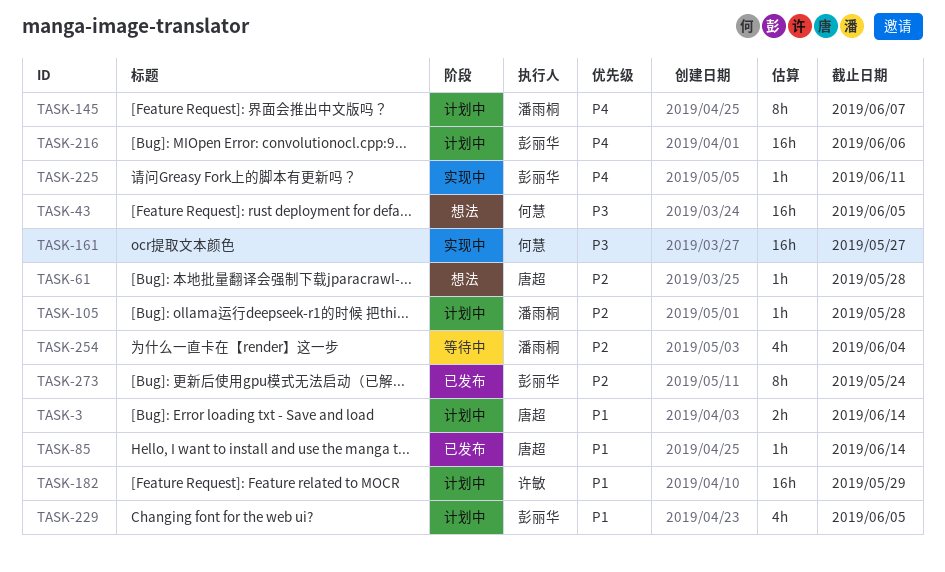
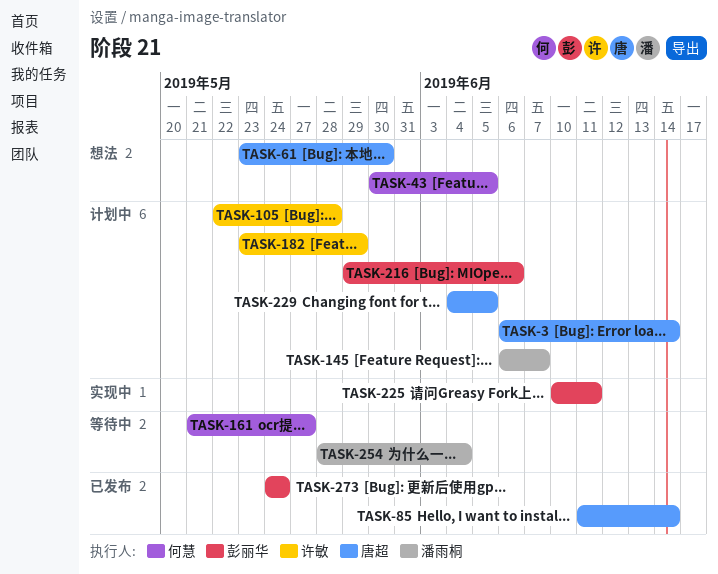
TASK-61, due: May 28 -> May 30
TASK-105, owner: 潘雨桐 -> 许敏
TASK-161, status: 实现中 -> 等待中
TASK-229, owner: 彭丽华 -> 唐超

